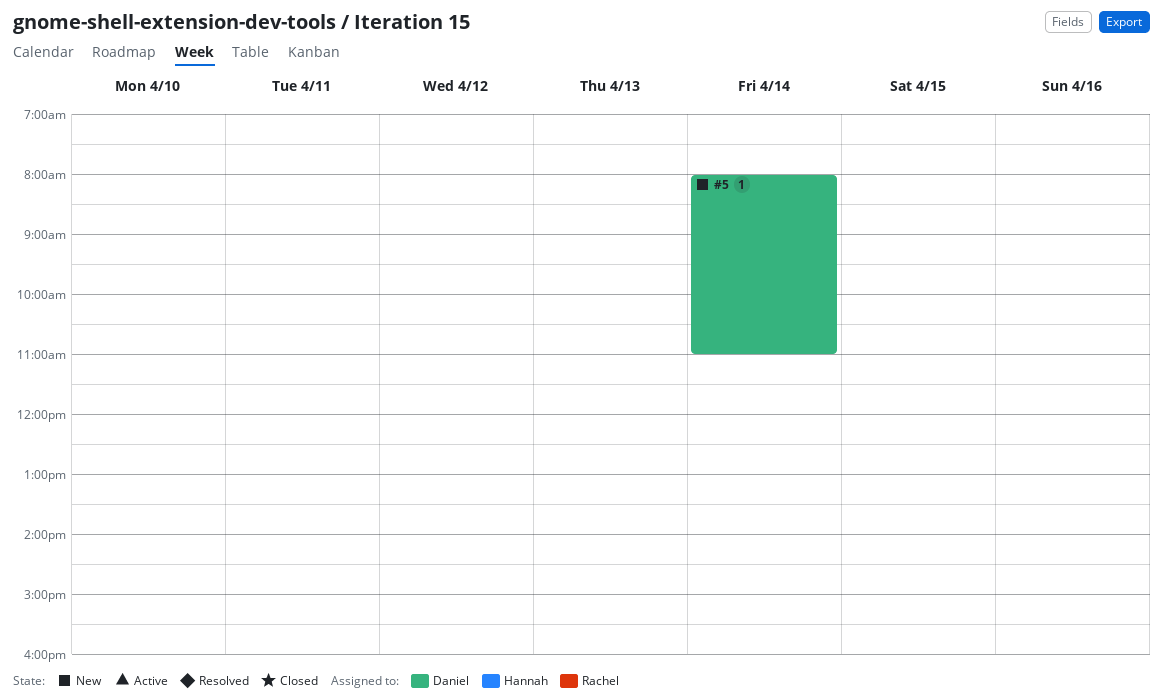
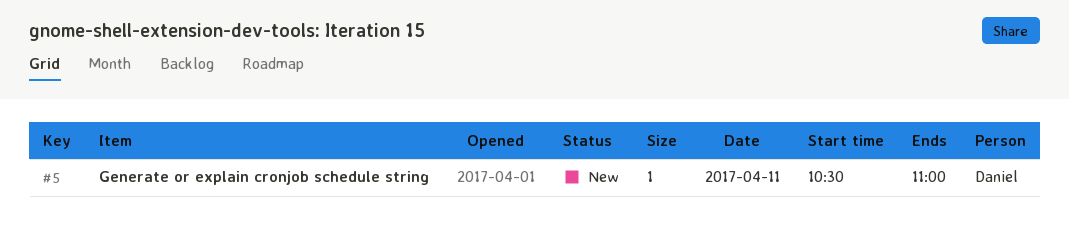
#5, day: Apr 14 -> Apr 11
#5, begins: 08:00 -> 10:30

